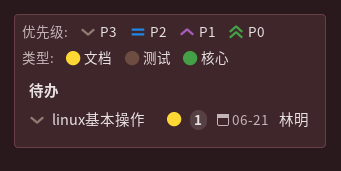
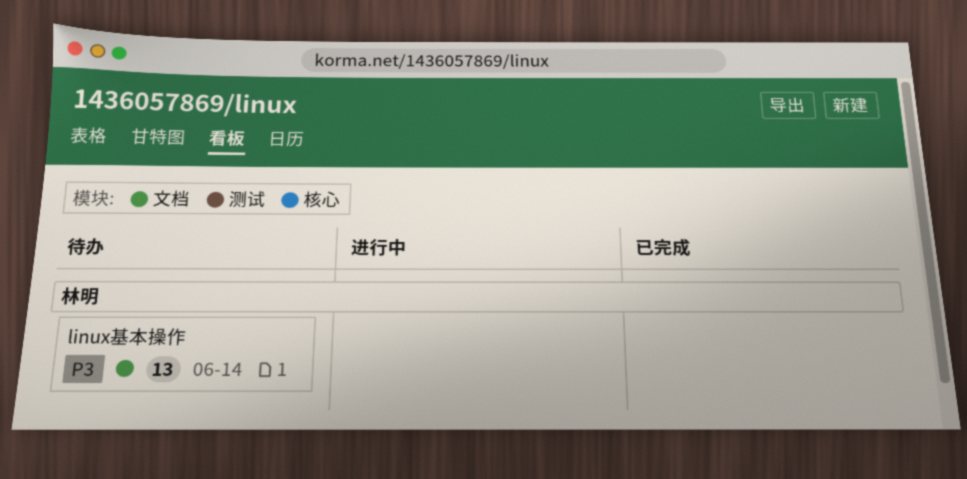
linux基本操作, estimate: 1 -> 13
linux基本操作, due: Jun 21 -> Jun 14

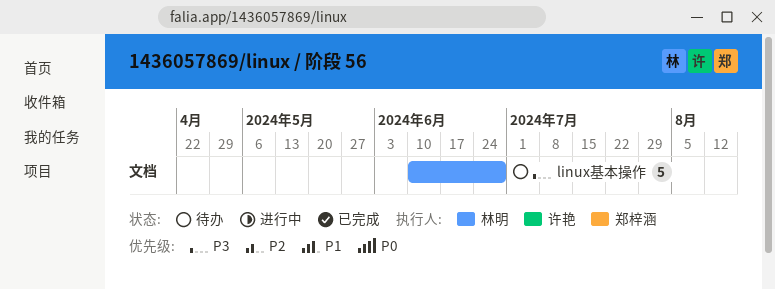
linux基本操作, estimate: 13 -> 5
linux基本操作, due: Jun 14 -> Jun 28

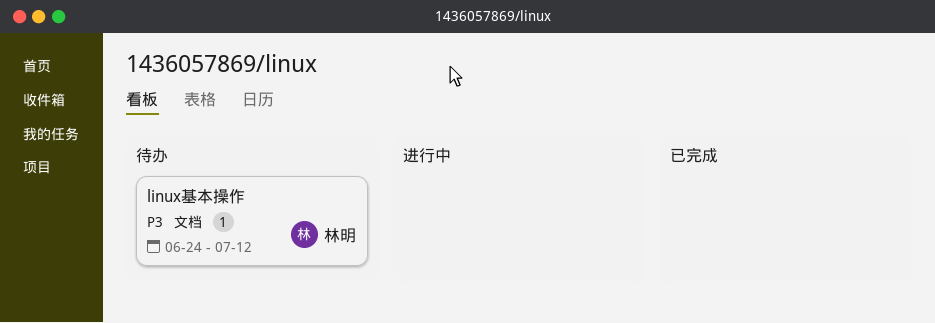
linux基本操作, estimate: 5 -> 1
linux基本操作, start: Jun 10 -> Jun 24
linux基本操作, due: Jun 28 -> Jul 12

